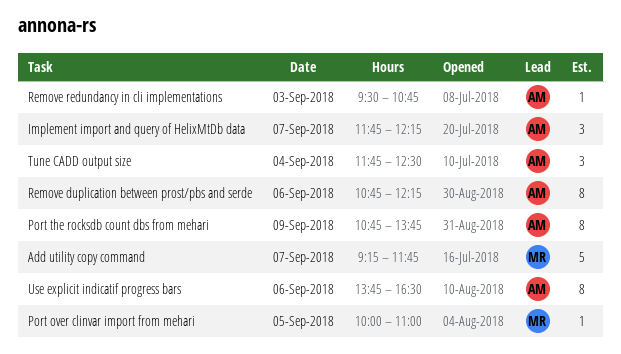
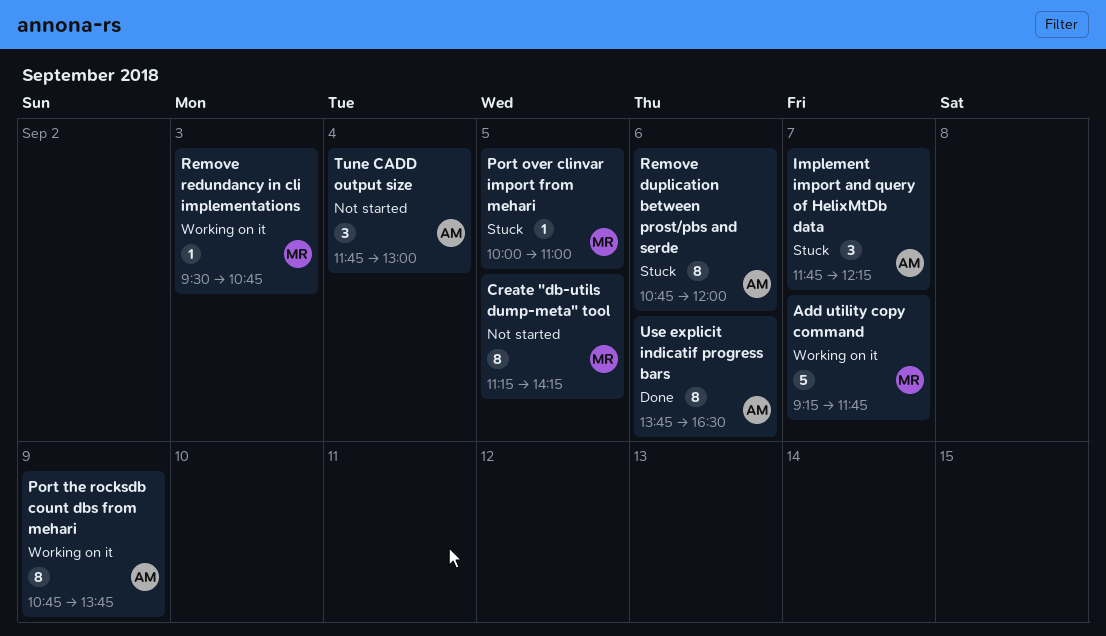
Create "db-utils dump-meta" tool: none -> present
Remove duplication between prost/pbs and serde, ends: 12:15 -> 12:00
Remove redundancy in cli implementations, owner: AM -> MR
Tune CADD output size, ends: 12:30 -> 13:00

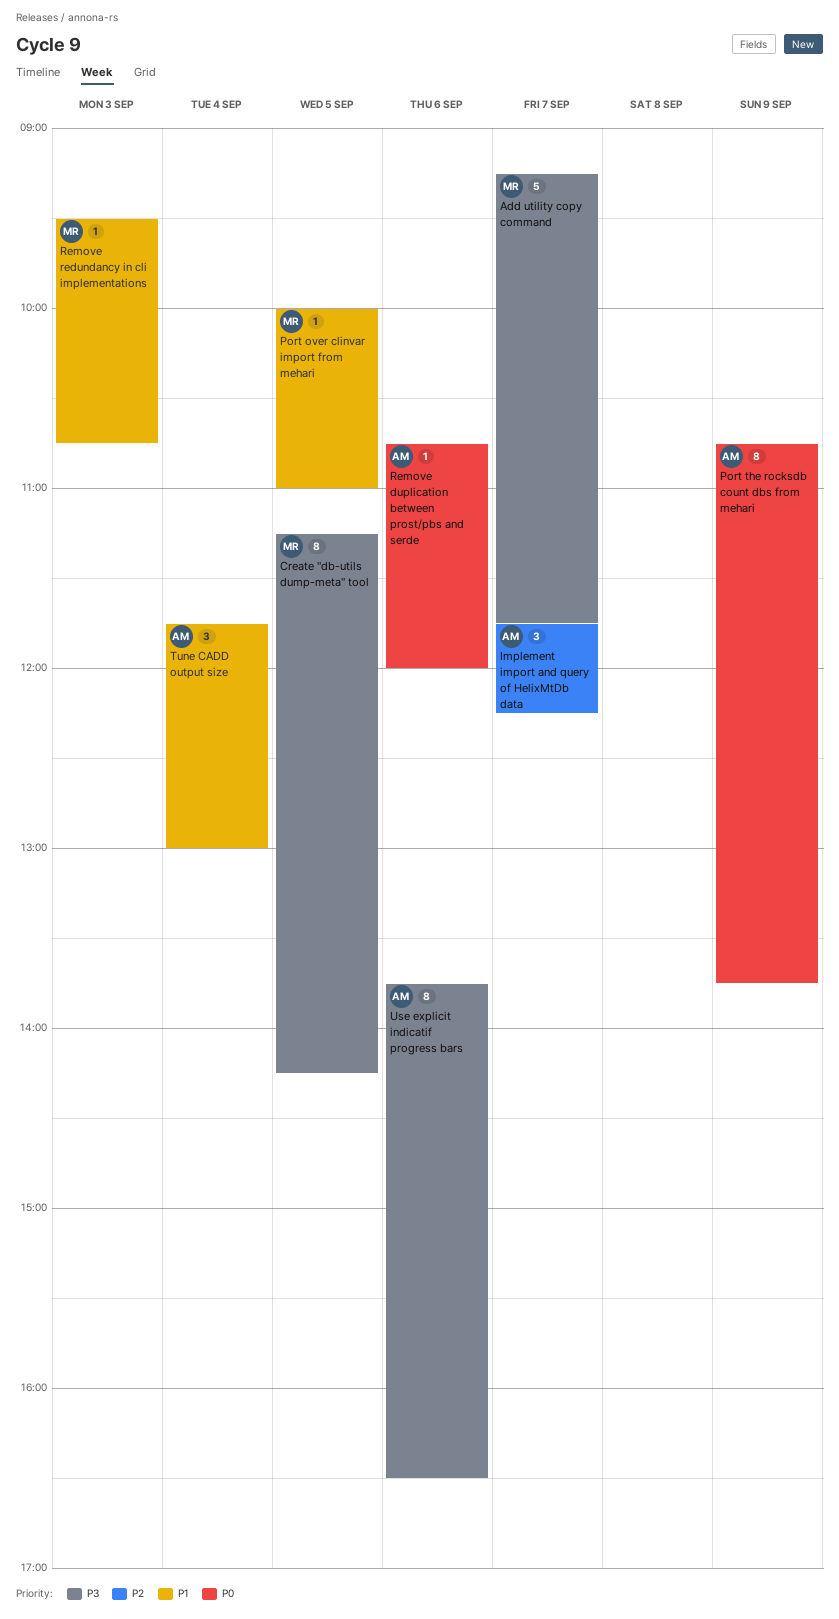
Remove duplication between prost/pbs and serde, estimate: 8 -> 1

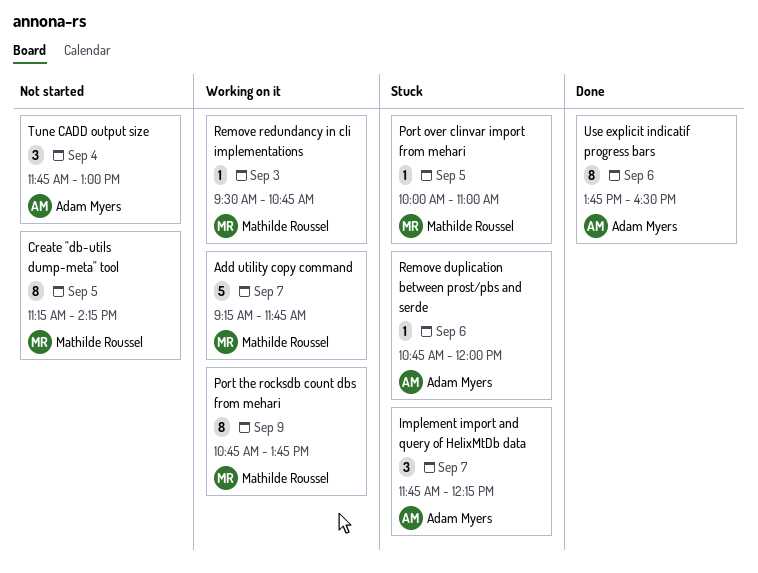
Port the rocksdb count dbs from mehari, owner: Adam Myers -> Mathilde Roussel

